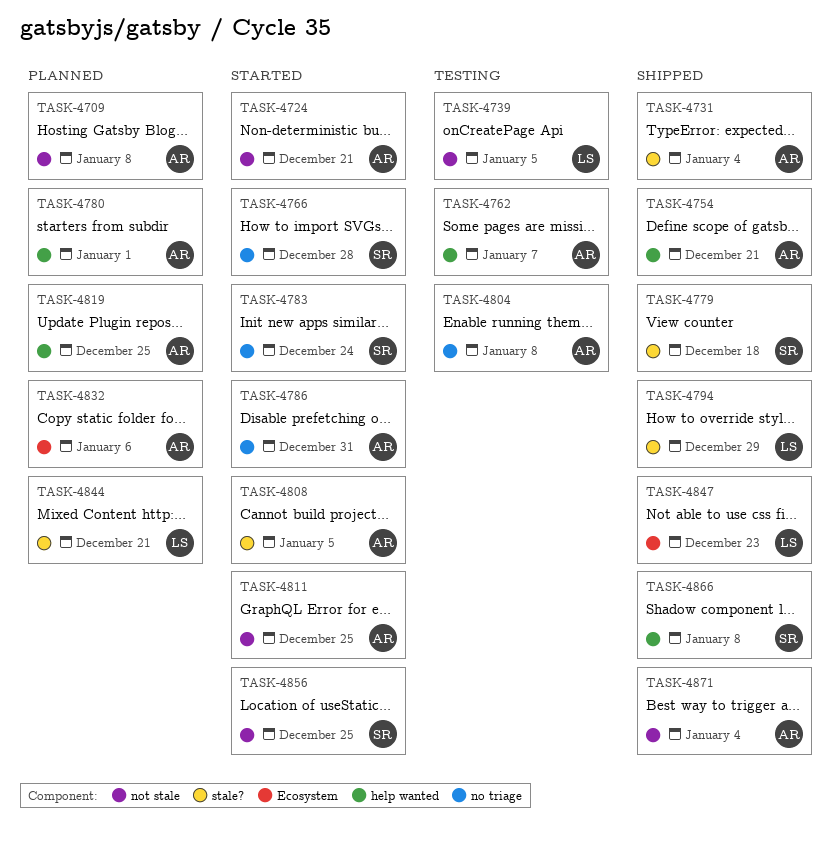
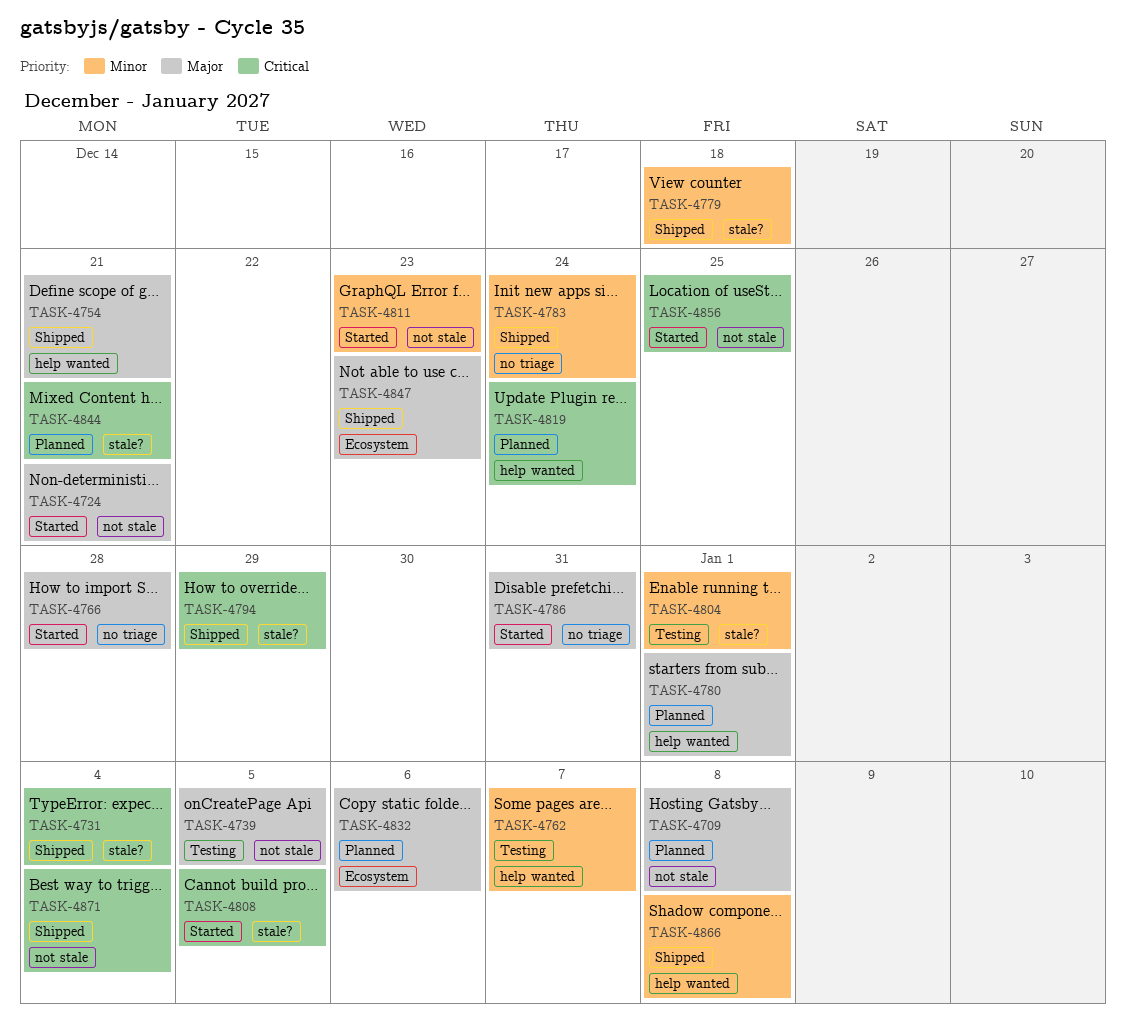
TASK-4783, status: Started -> Shipped
TASK-4804, label: no triage -> stale?
TASK-4804, due: Jan 8 -> Jan 1
TASK-4811, due: Dec 25 -> Dec 23
TASK-4819, due: Dec 25 -> Dec 24

